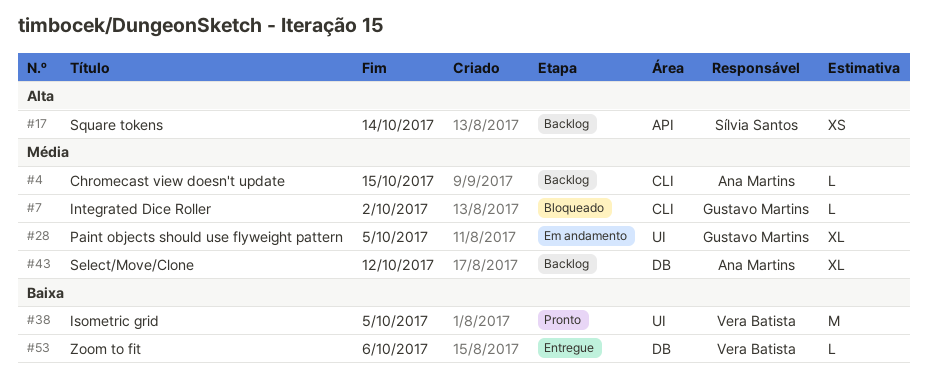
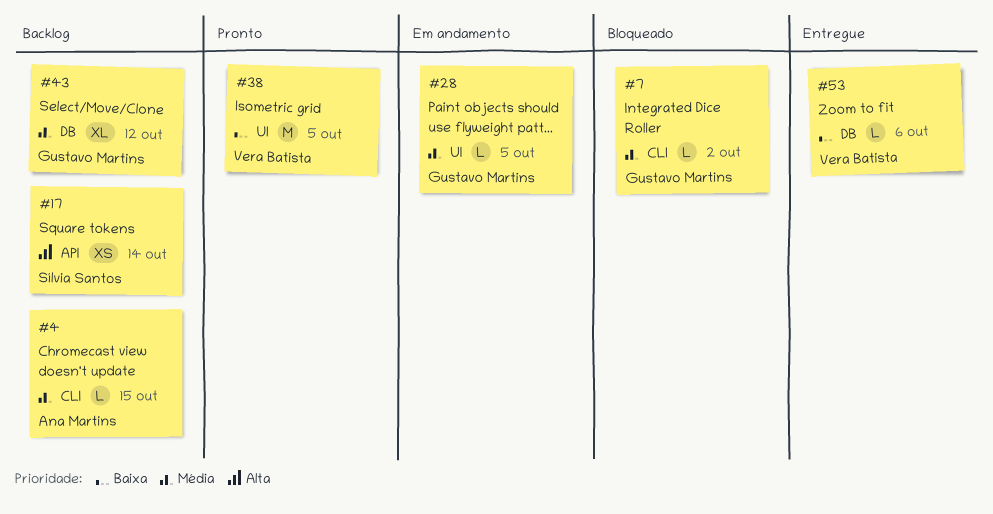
#28, estimate: XL -> L
#43, owner: Ana Martins -> Gustavo Martins

